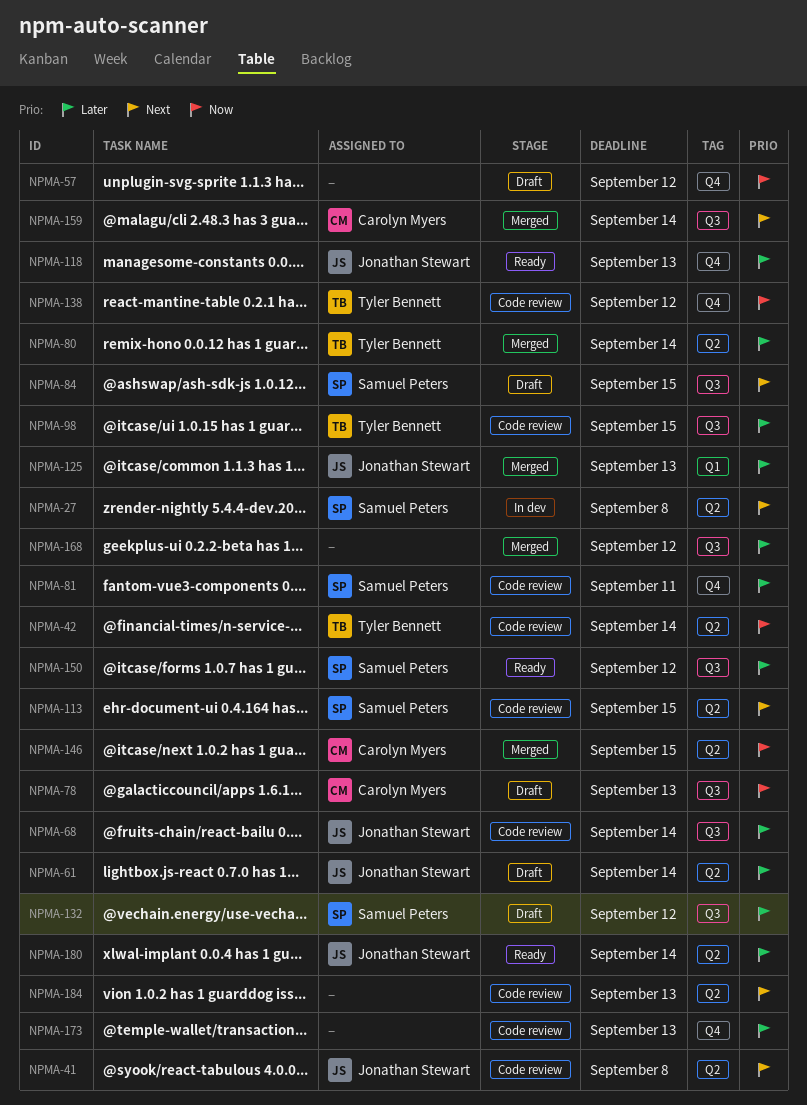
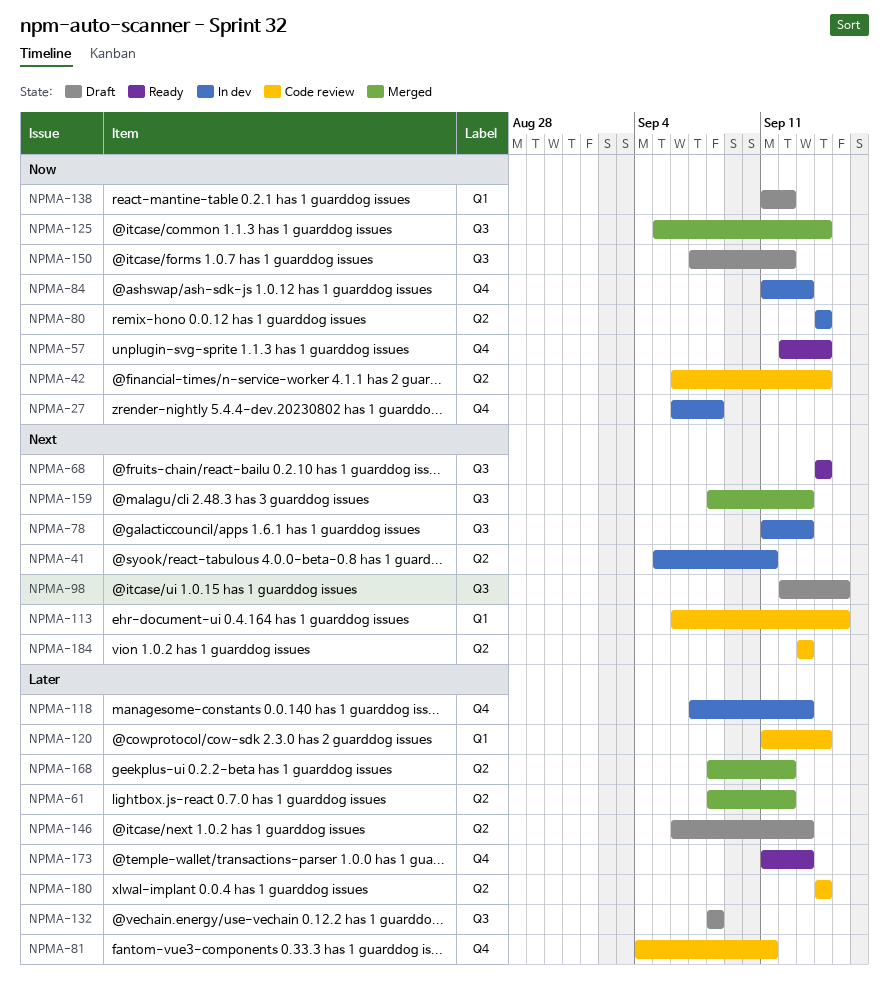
NPMA-27, priority: Next -> Now
NPMA-27, label: Q2 -> Q4
NPMA-41, status: Code review -> In dev
NPMA-41, due: Sep 8 -> Sep 11
NPMA-57, status: Draft -> Ready
NPMA-57, due: Sep 12 -> Sep 14
NPMA-61, status: Draft -> Merged
NPMA-61, due: Sep 14 -> Sep 12
NPMA-68, status: Code review -> Ready
NPMA-68, priority: Later -> Next
NPMA-78, status: Draft -> In dev
NPMA-78, priority: Now -> Next
NPMA-80, status: Merged -> In dev
NPMA-80, priority: Later -> Now
NPMA-84, status: Draft -> In dev
NPMA-84, priority: Next -> Now
NPMA-84, label: Q3 -> Q4
NPMA-84, due: Sep 15 -> Sep 13
NPMA-98, status: Code review -> Draft
NPMA-98, priority: Later -> Next
NPMA-113, label: Q2 -> Q1
NPMA-118, status: Ready -> In dev
NPMA-120: none -> present
NPMA-125, priority: Later -> Now
NPMA-125, label: Q1 -> Q3
NPMA-125, due: Sep 13 -> Sep 14
NPMA-132, due: Sep 12 -> Sep 8
NPMA-138, status: Code review -> Draft
NPMA-138, label: Q4 -> Q1
NPMA-146, status: Merged -> Draft
NPMA-146, priority: Now -> Later
NPMA-146, due: Sep 15 -> Sep 13
NPMA-150, status: Ready -> Draft
NPMA-150, priority: Later -> Now
NPMA-159, due: Sep 14 -> Sep 13
NPMA-168, label: Q3 -> Q2
NPMA-173, status: Code review -> Ready
NPMA-180, status: Ready -> Code review

